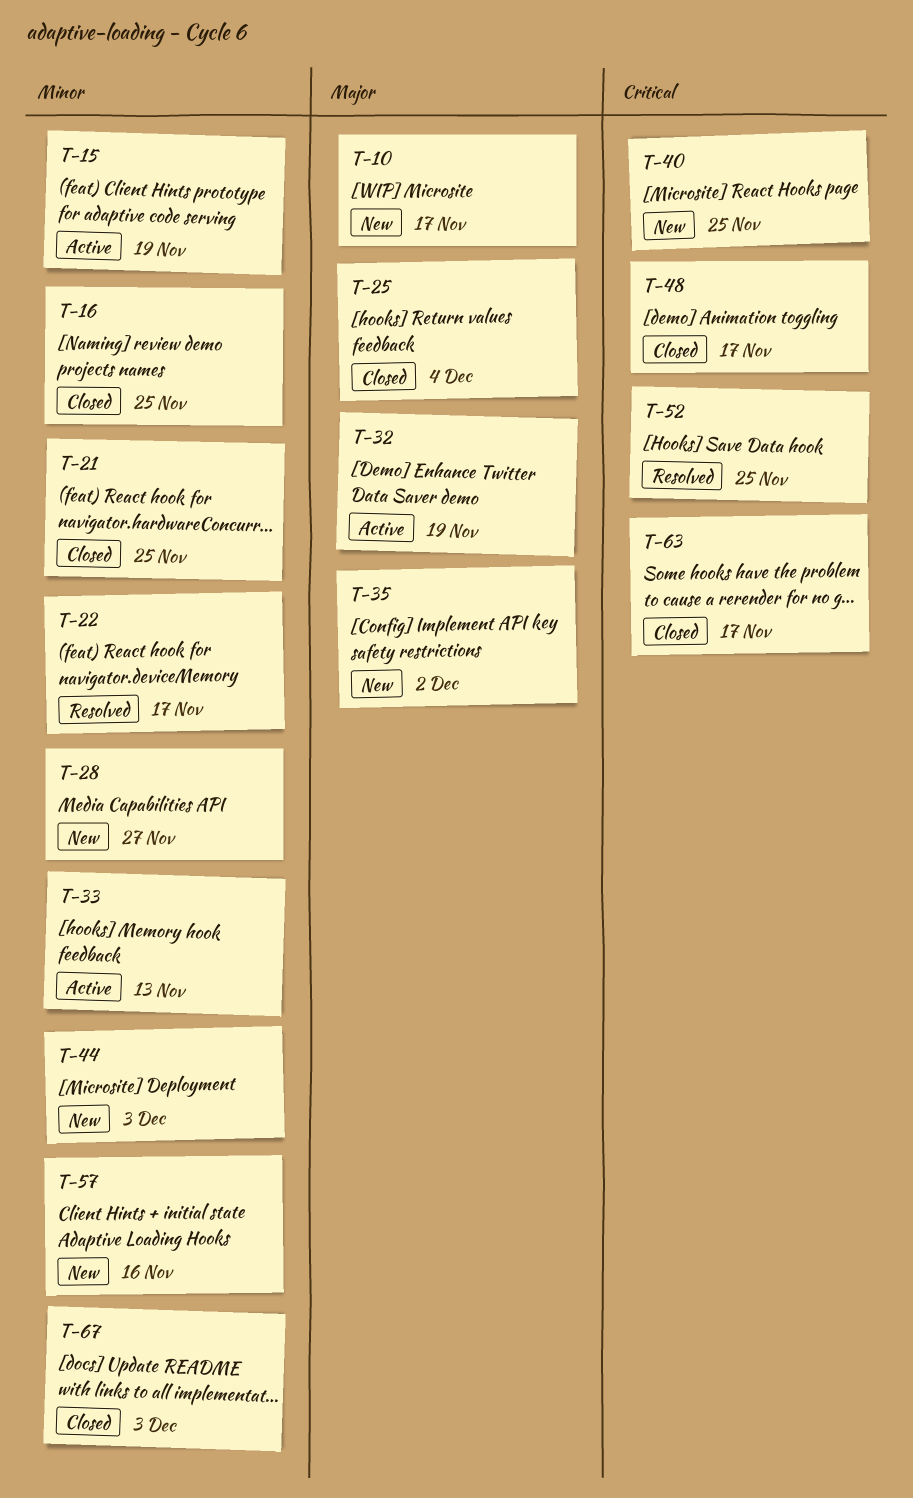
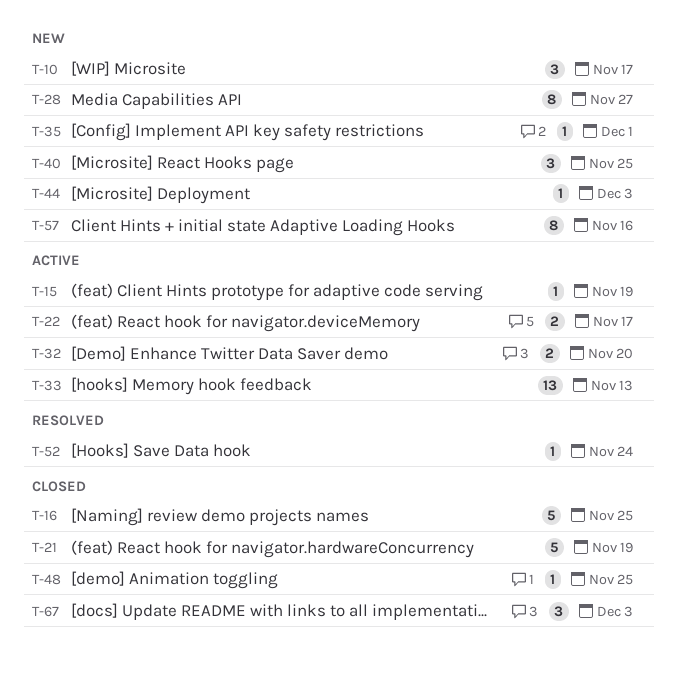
T-21, due: Nov 25 -> Nov 19
T-22, status: Resolved -> Active
T-25: present -> none
T-32, due: Nov 19 -> Nov 20
T-35, due: Dec 2 -> Dec 1
T-48, due: Nov 17 -> Nov 25
T-52, due: Nov 25 -> Nov 24
T-63: present -> none

